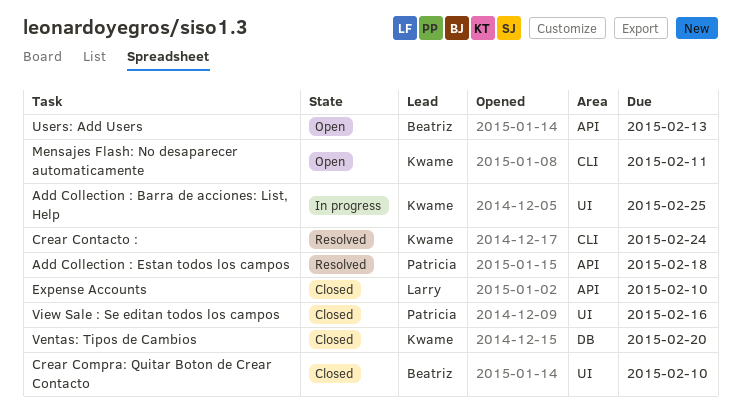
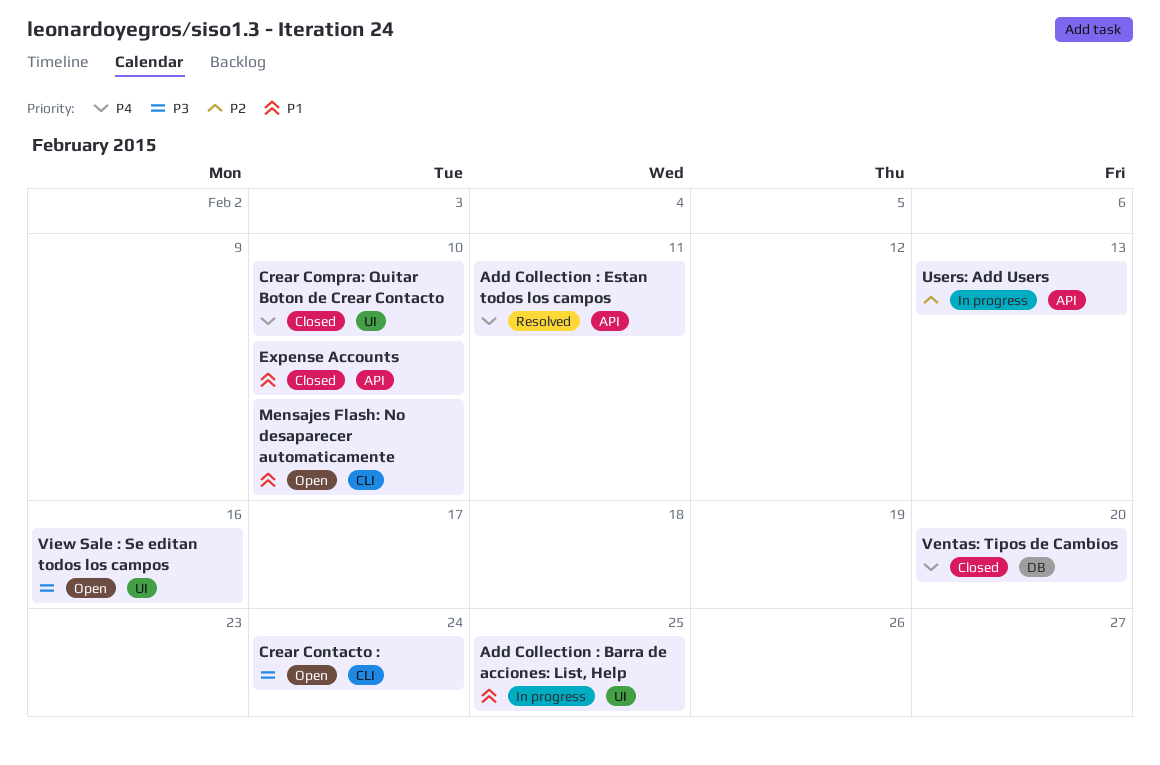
Add Collection : Estan todos los campos, due: Feb 18 -> Feb 11
Crear Contacto :, status: Resolved -> Open
Mensajes Flash: No desaparecer automaticamente, due: Feb 11 -> Feb 10
Users: Add Users, status: Open -> In progress
View Sale : Se editan todos los campos, status: Closed -> Open

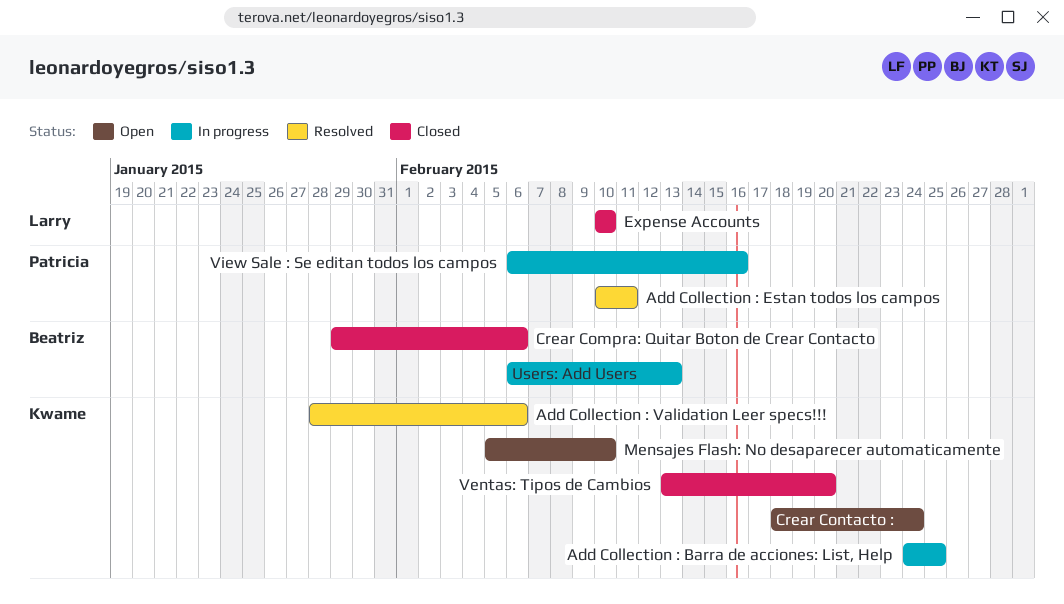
Add Collection : Validation Leer specs!!!: none -> present
Crear Compra: Quitar Boton de Crear Contacto, due: Feb 10 -> Feb 6
View Sale : Se editan todos los campos, status: Open -> In progress

